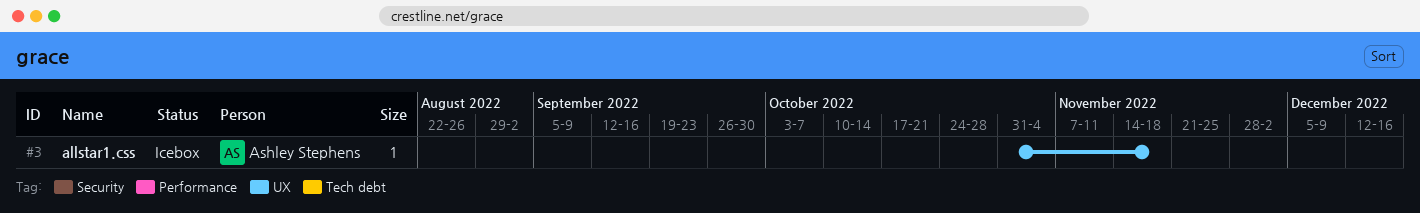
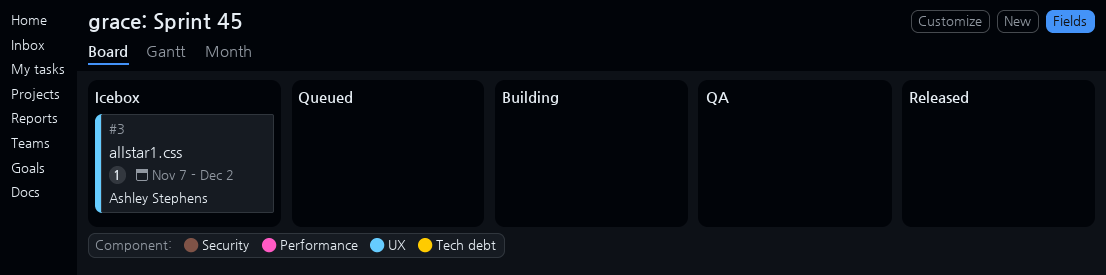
#3, start: Oct 31 -> Nov 7
#3, due: Nov 18 -> Dec 2

